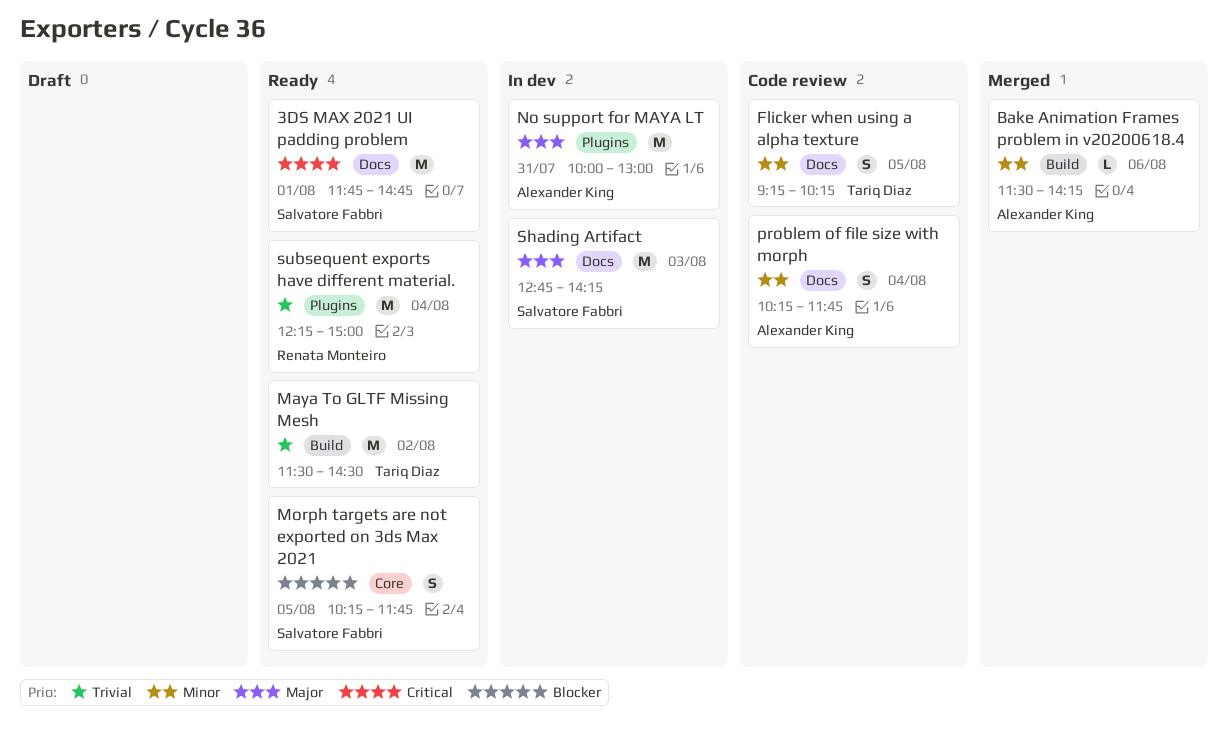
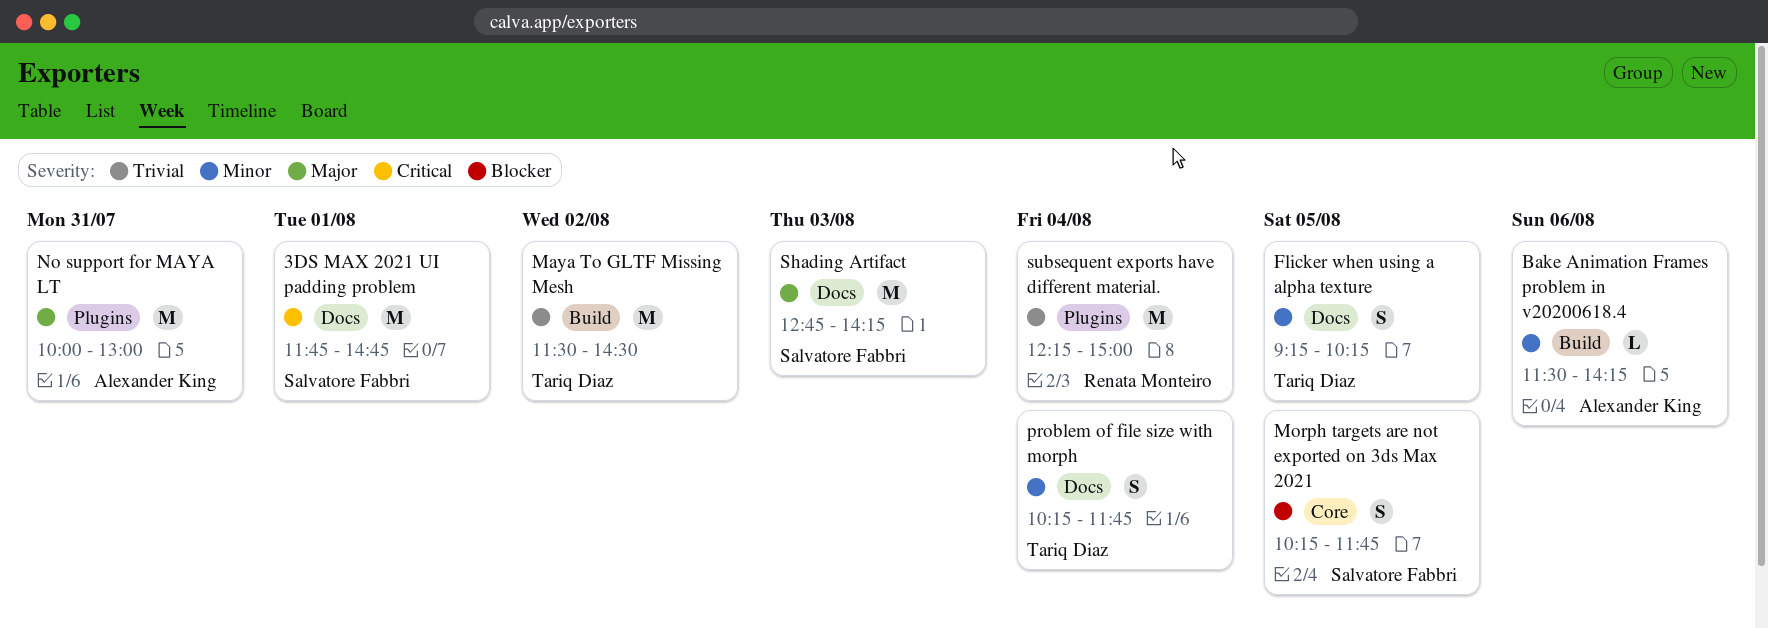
problem of file size with morph, owner: Alexander King -> Tariq Diaz

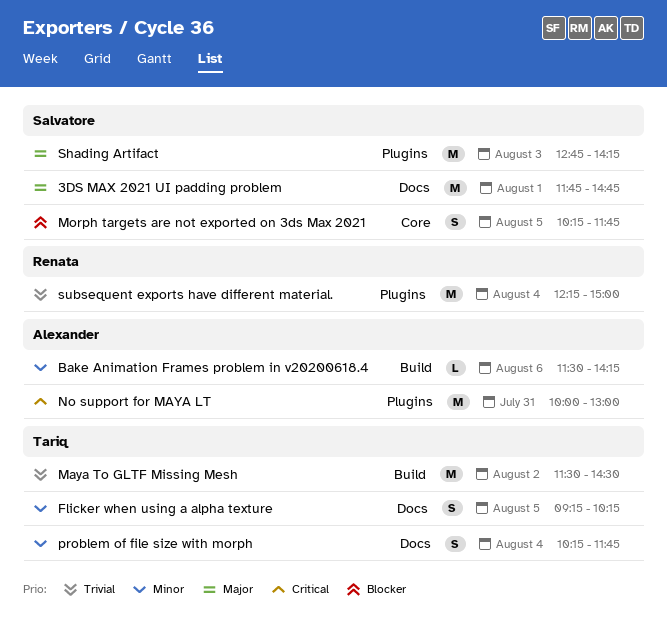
3DS MAX 2021 UI padding problem, priority: Critical -> Major
No support for MAYA LT, priority: Major -> Critical
Shading Artifact, label: Docs -> Plugins

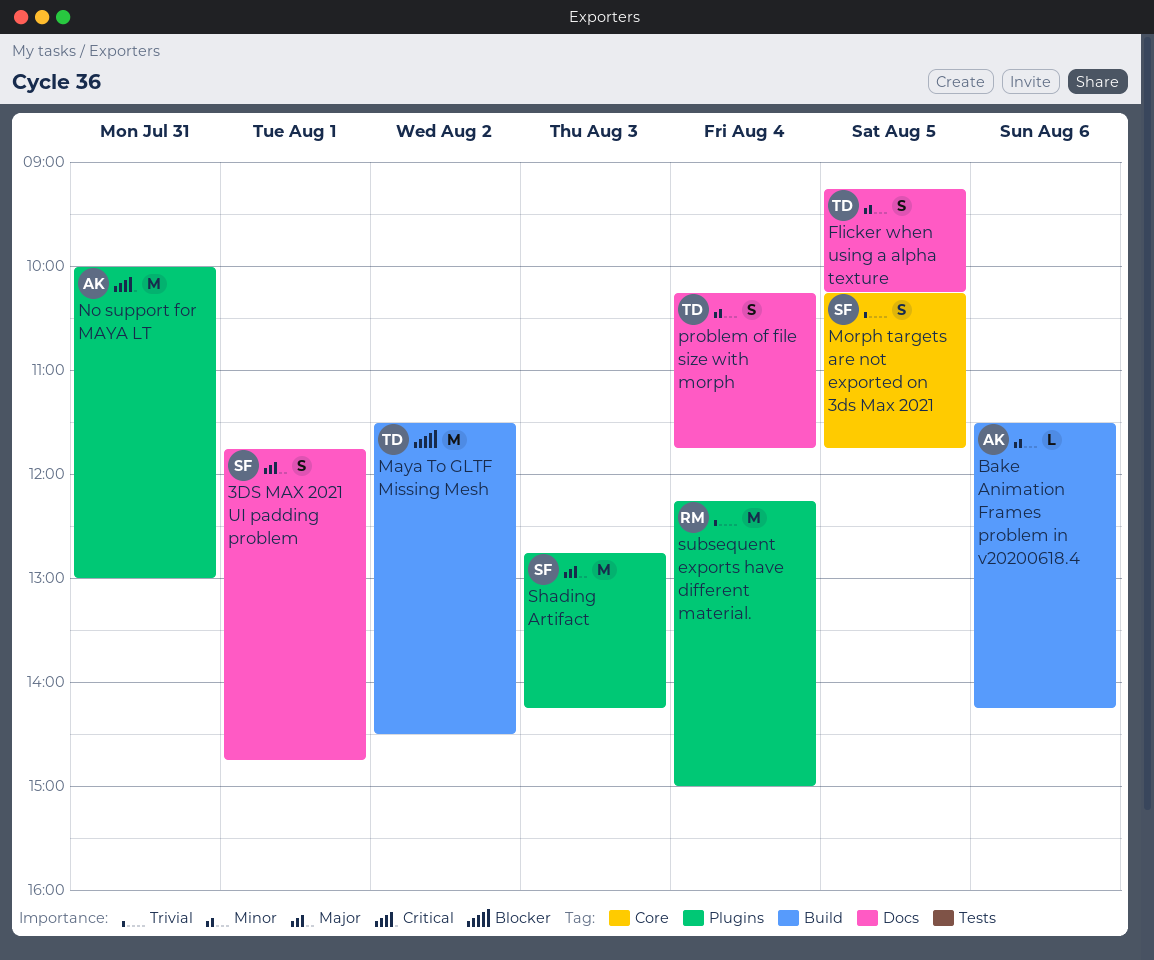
3DS MAX 2021 UI padding problem, estimate: M -> S
Maya To GLTF Missing Mesh, priority: Trivial -> Blocker
Morph targets are not exported on 3ds Max 2021, priority: Blocker -> Trivial

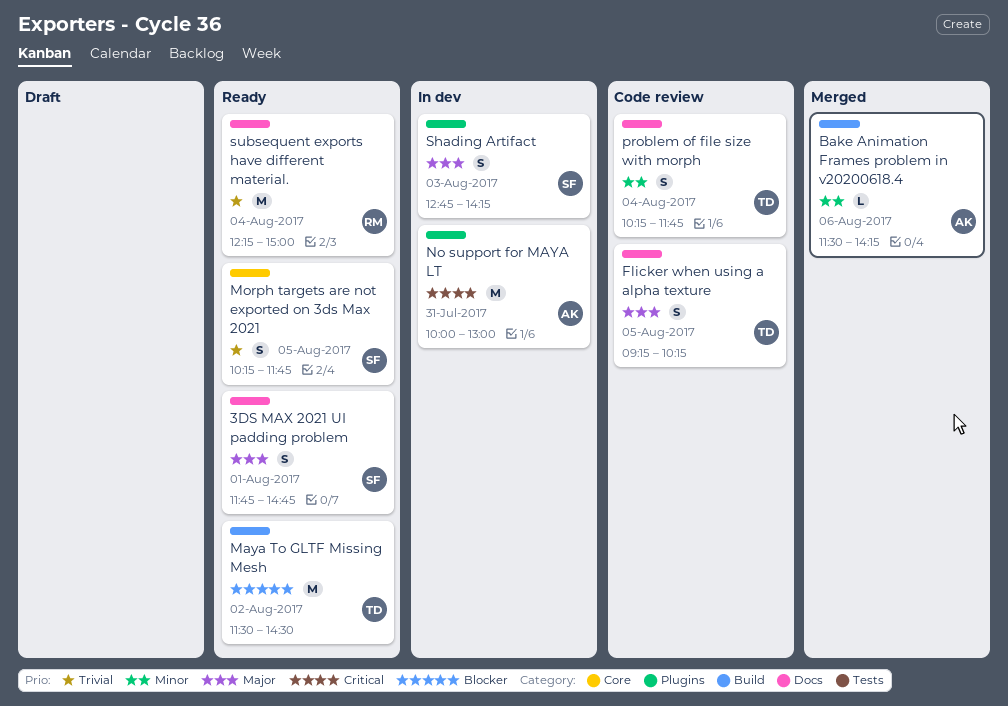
Flicker when using a alpha texture, priority: Minor -> Major
Shading Artifact, estimate: M -> S
subsequent exports have different material., label: Plugins -> Docs

